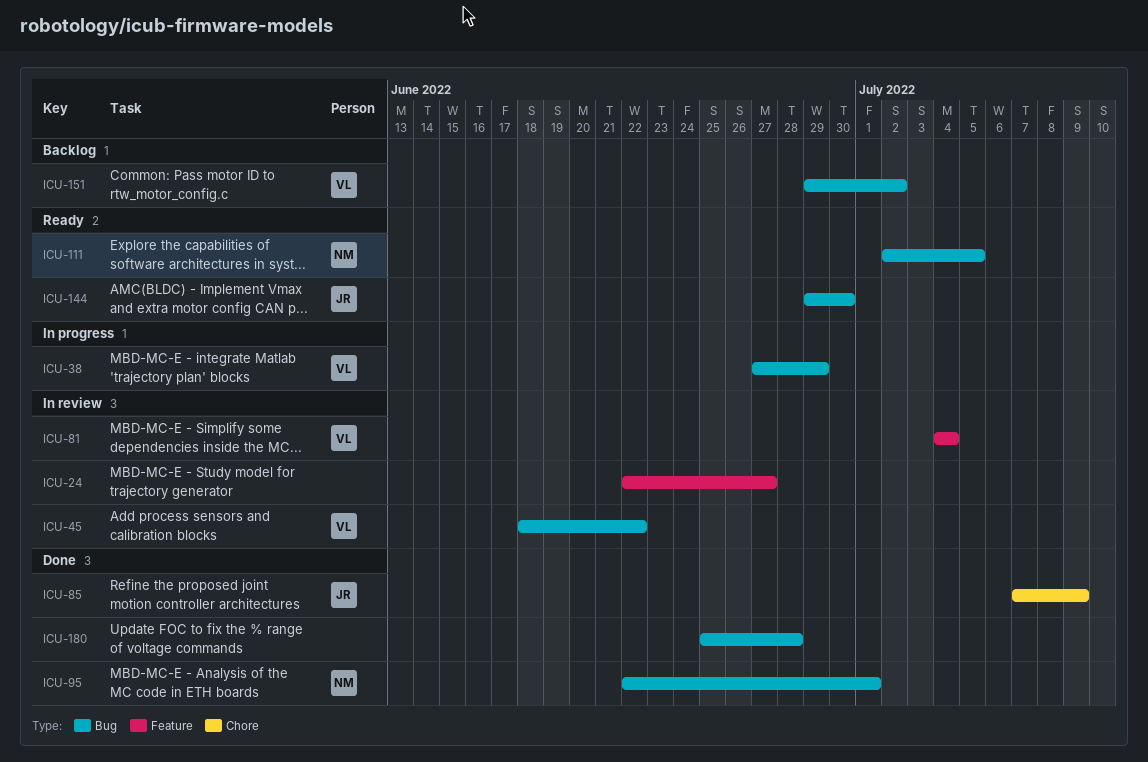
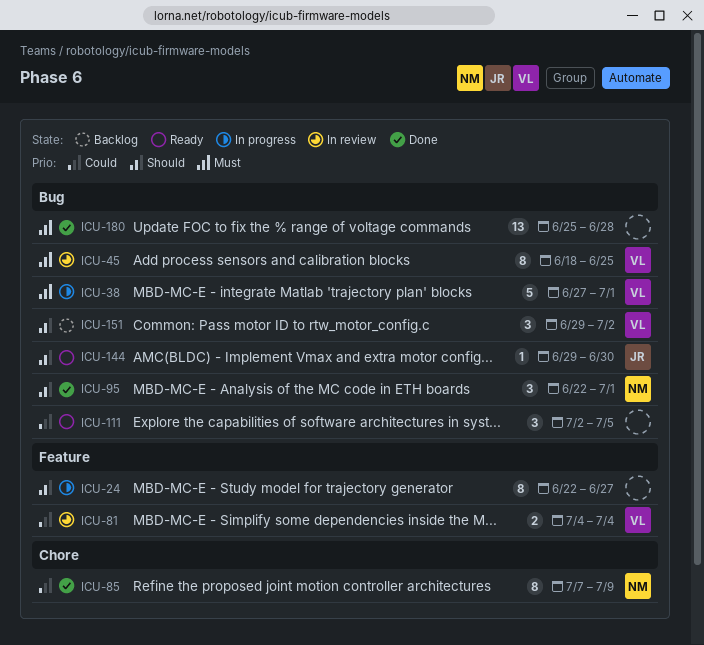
ICU-24, status: In review -> In progress
ICU-38, due: Jun 29 -> Jul 1
ICU-45, due: Jun 22 -> Jun 25
ICU-85, owner: JR -> NM
ICU-111, owner: NM -> none

